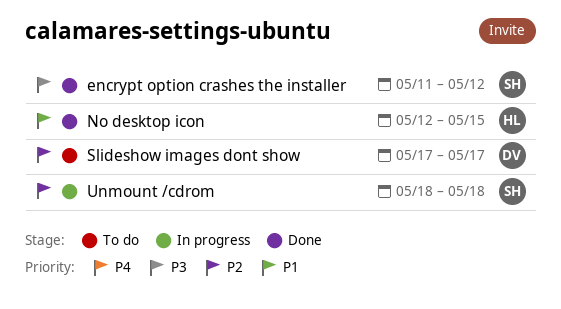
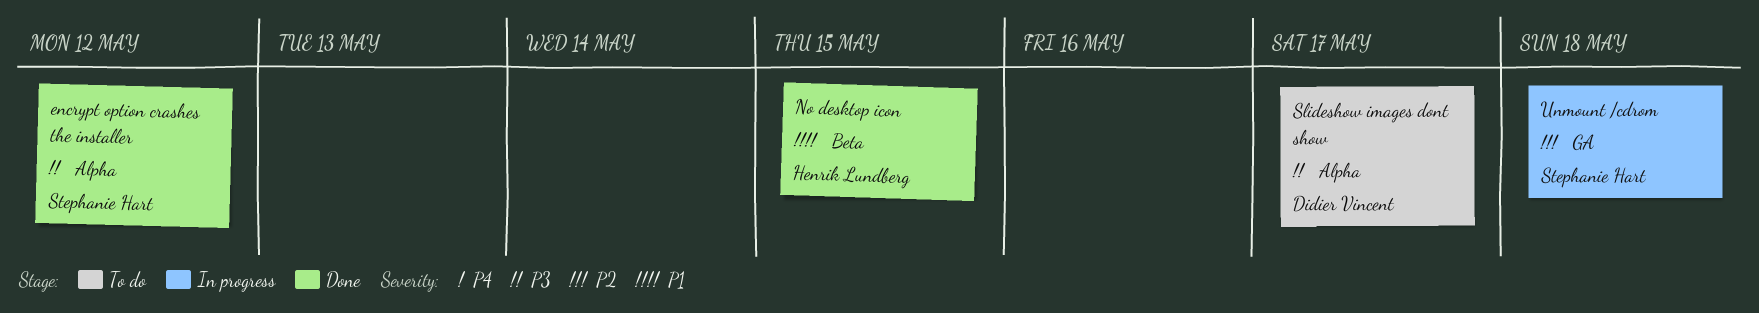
Slideshow images dont show, priority: P2 -> P3

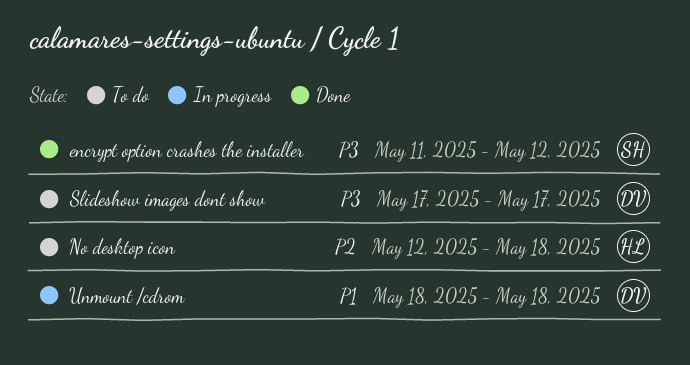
No desktop icon, status: Done -> To do
No desktop icon, priority: P1 -> P2
No desktop icon, due: May 15 -> May 18
Unmount /cdrom, owner: Stephanie Hart -> Didier Vincent
Unmount /cdrom, priority: P2 -> P1

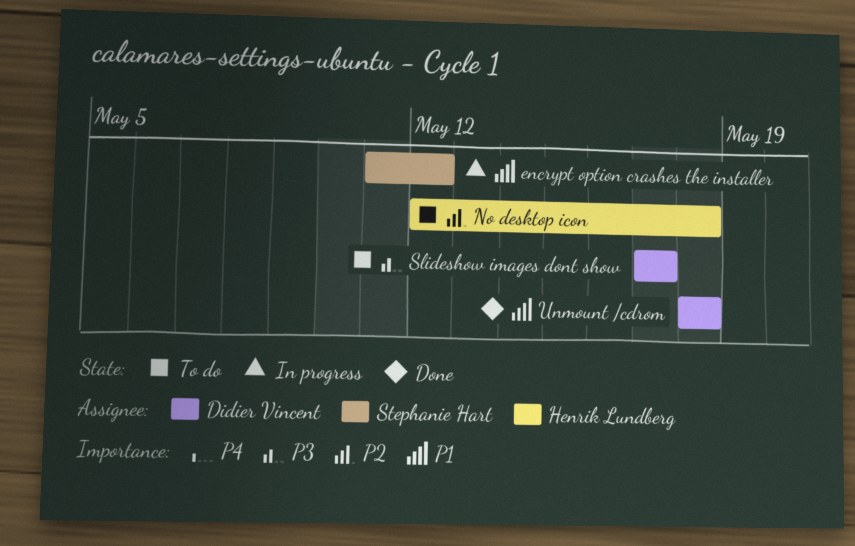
encrypt option crashes the installer, status: Done -> In progress
encrypt option crashes the installer, priority: P3 -> P1
Unmount /cdrom, status: In progress -> Done

